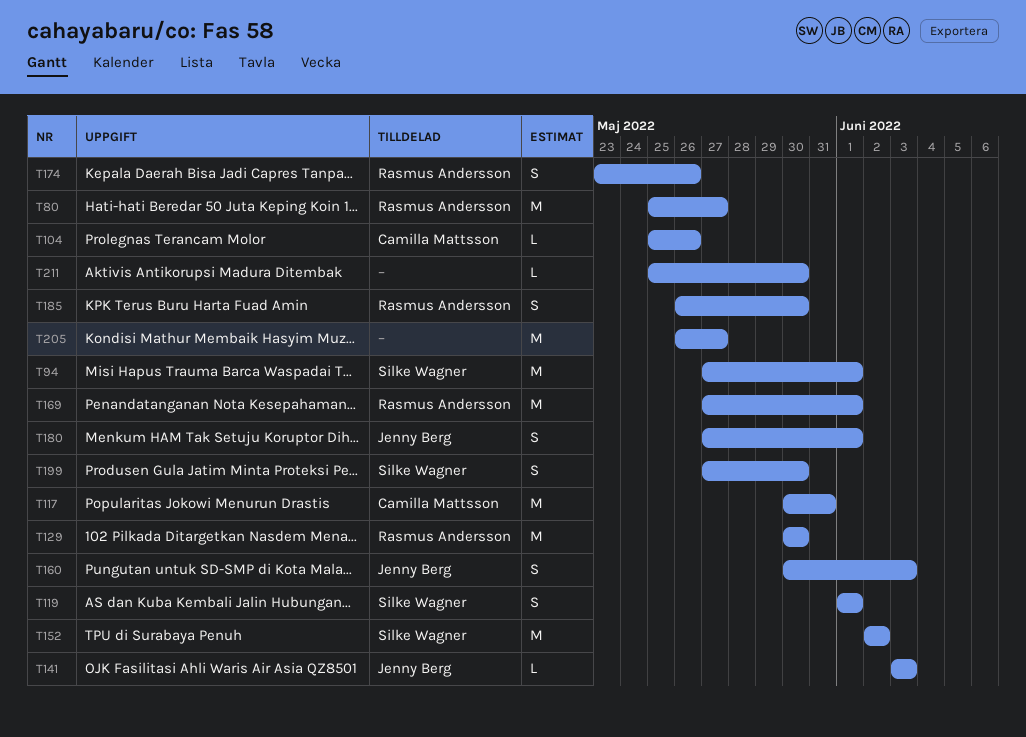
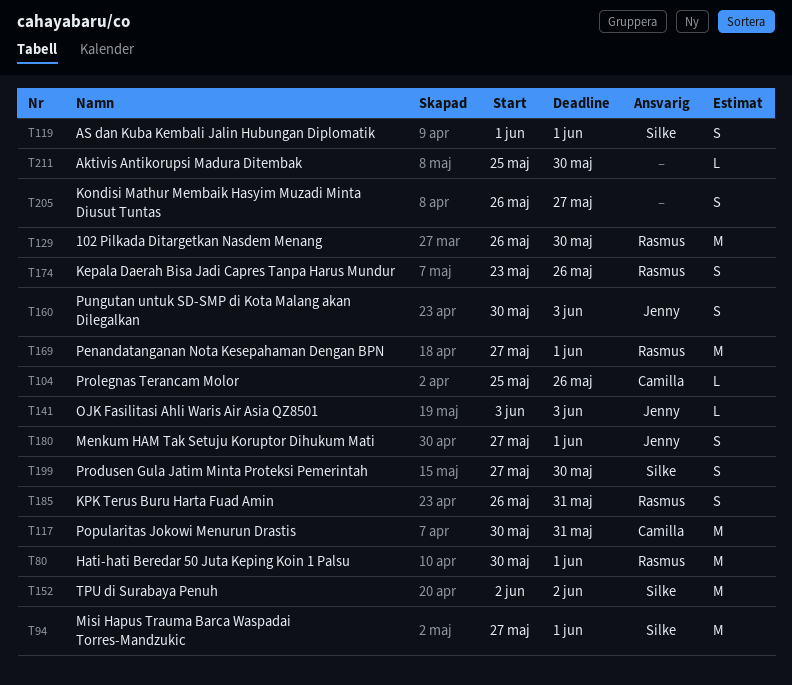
T80, start: May 25 -> May 30
T80, due: May 27 -> Jun 1
T129, start: May 30 -> May 26
T185, due: May 30 -> May 31
T205, estimate: M -> S

